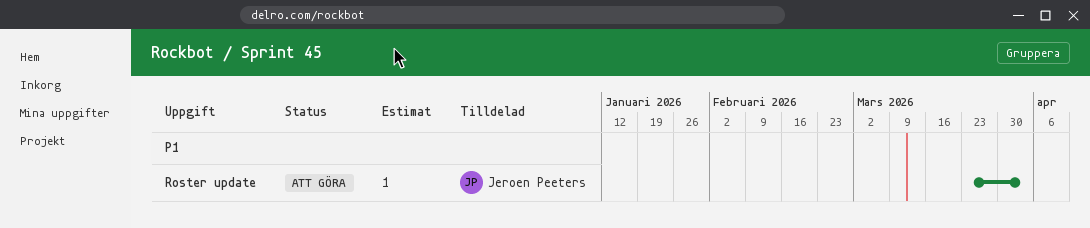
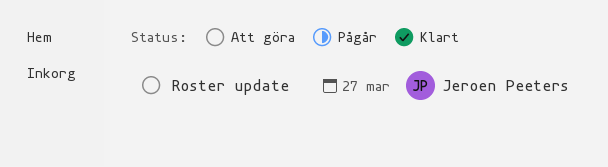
Roster update, due: Apr 3 -> Mar 27

